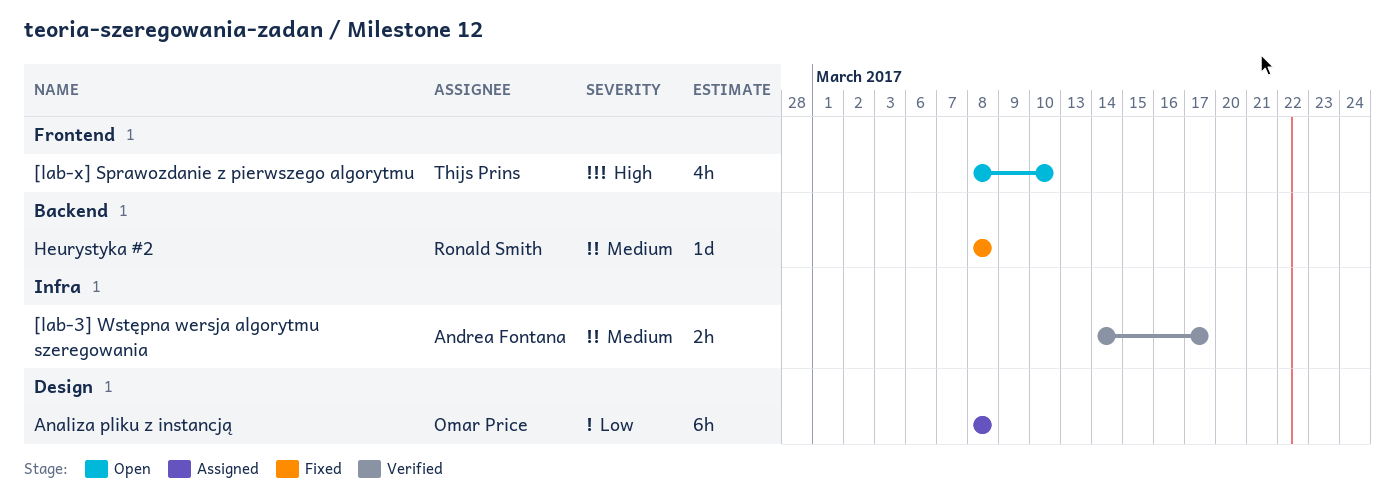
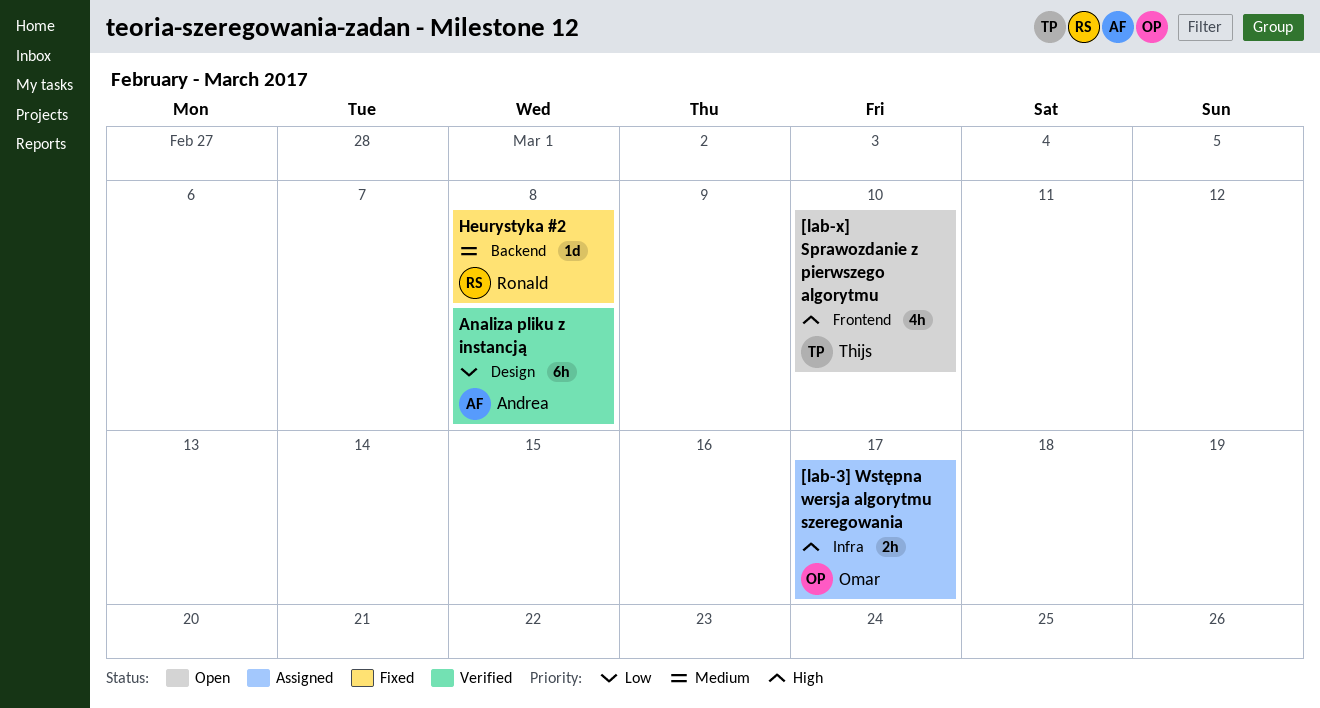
[lab-3] Wstępna wersja algorytmu szeregowania, status: Verified -> Assigned
[lab-3] Wstępna wersja algorytmu szeregowania, owner: Andrea Fontana -> Omar Price
[lab-3] Wstępna wersja algorytmu szeregowania, priority: Medium -> High
Analiza pliku z instancją, status: Assigned -> Verified
Analiza pliku z instancją, owner: Omar Price -> Andrea Fontana

